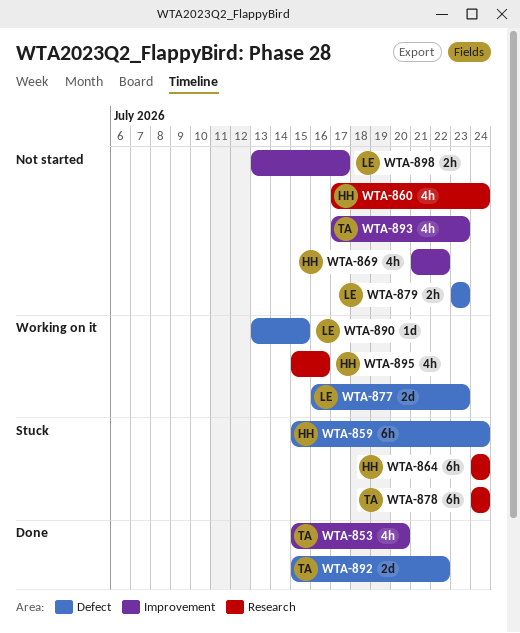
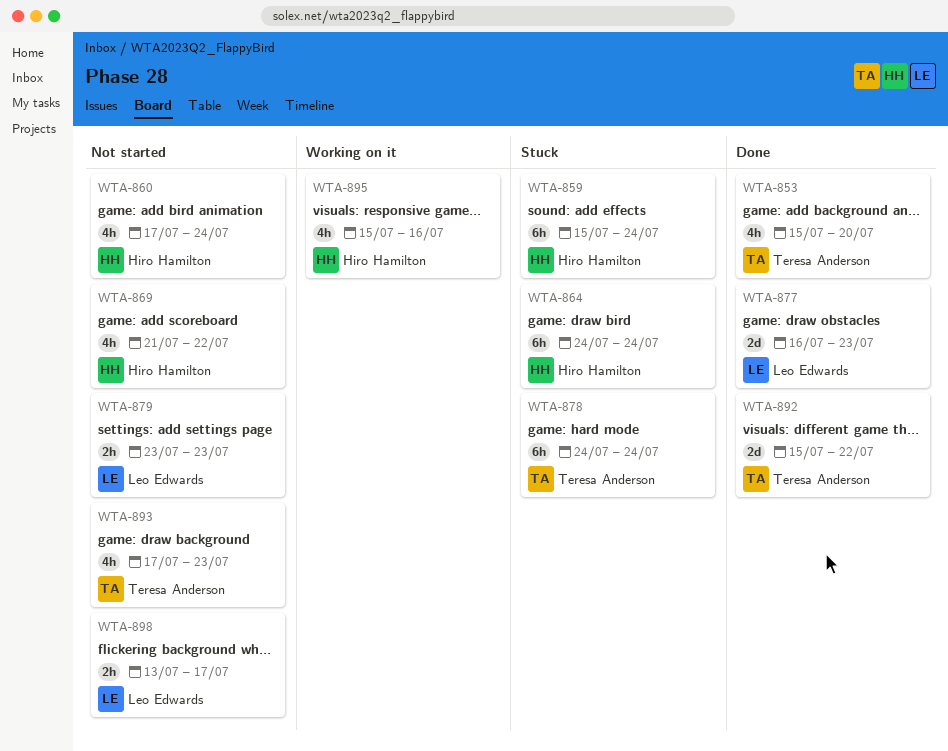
WTA-877, status: Working on it -> Done
WTA-890: present -> none

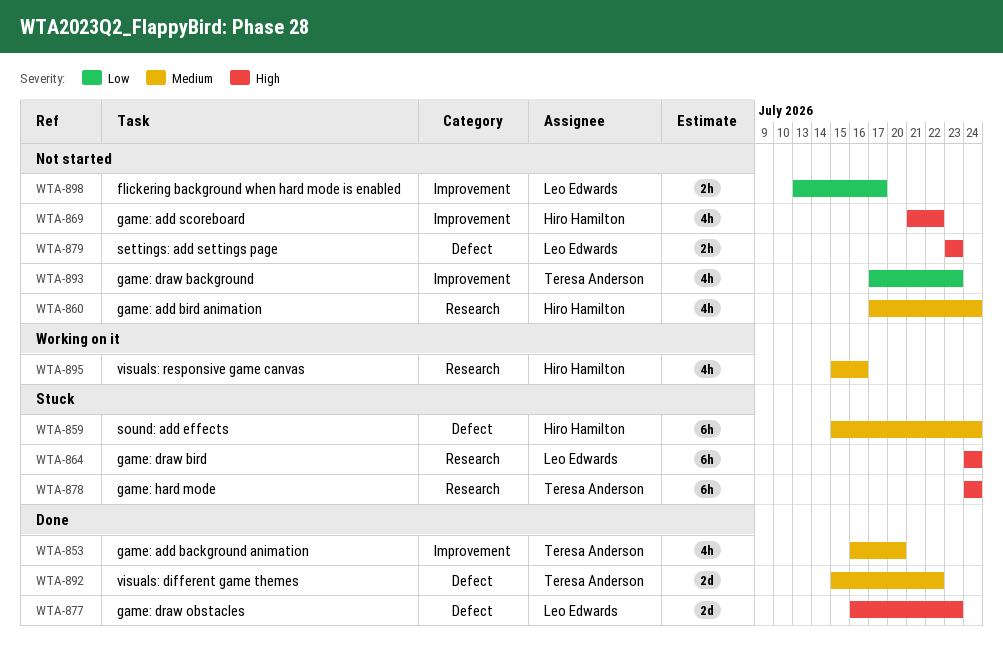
WTA-853, start: Jul 15 -> Jul 16
WTA-864, owner: Hiro Hamilton -> Leo Edwards

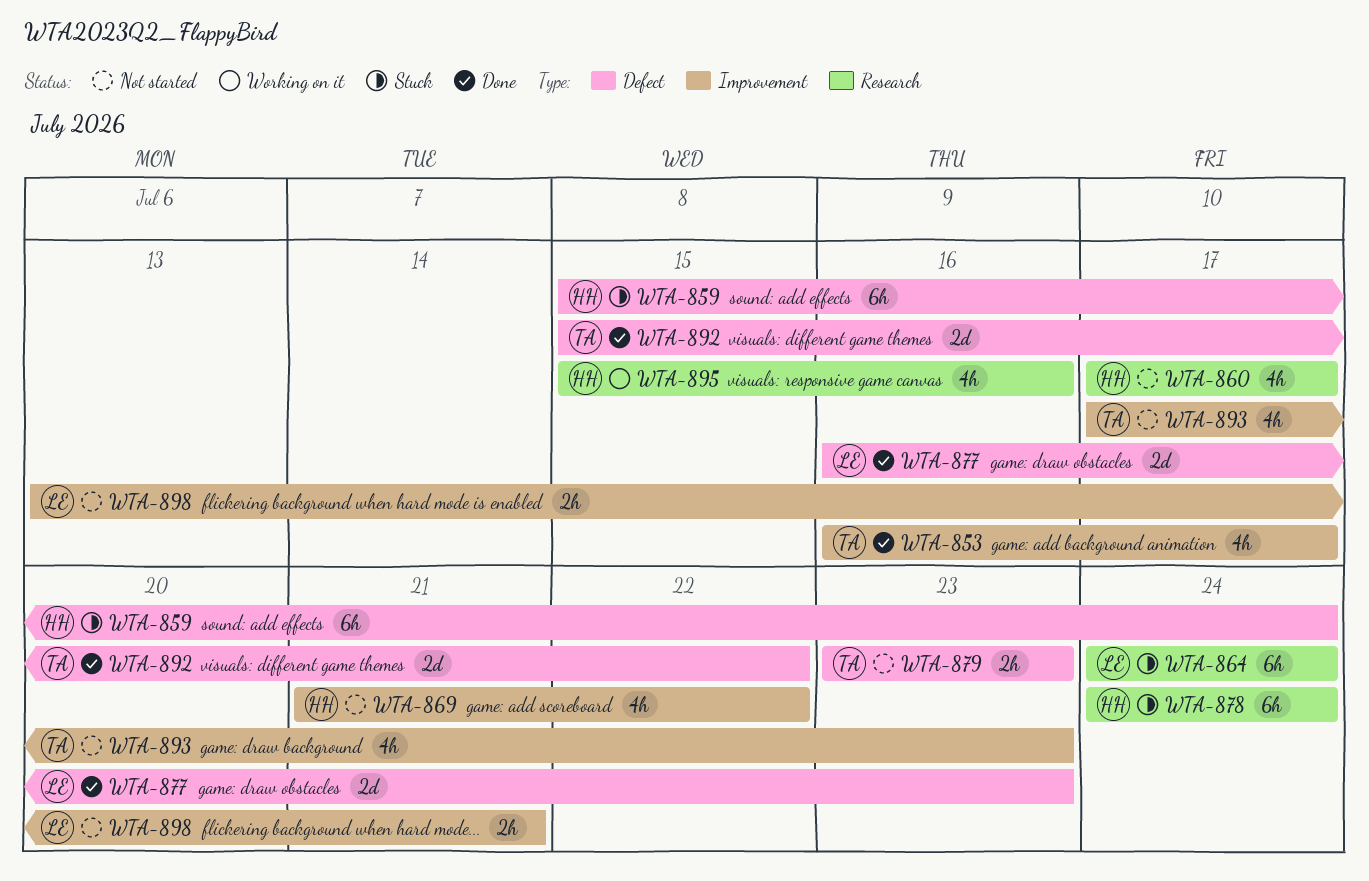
WTA-853, due: Jul 20 -> Jul 17
WTA-860, due: Jul 24 -> Jul 17
WTA-878, owner: Teresa Anderson -> Hiro Hamilton
WTA-879, owner: Leo Edwards -> Teresa Anderson
WTA-898, due: Jul 17 -> Jul 21

